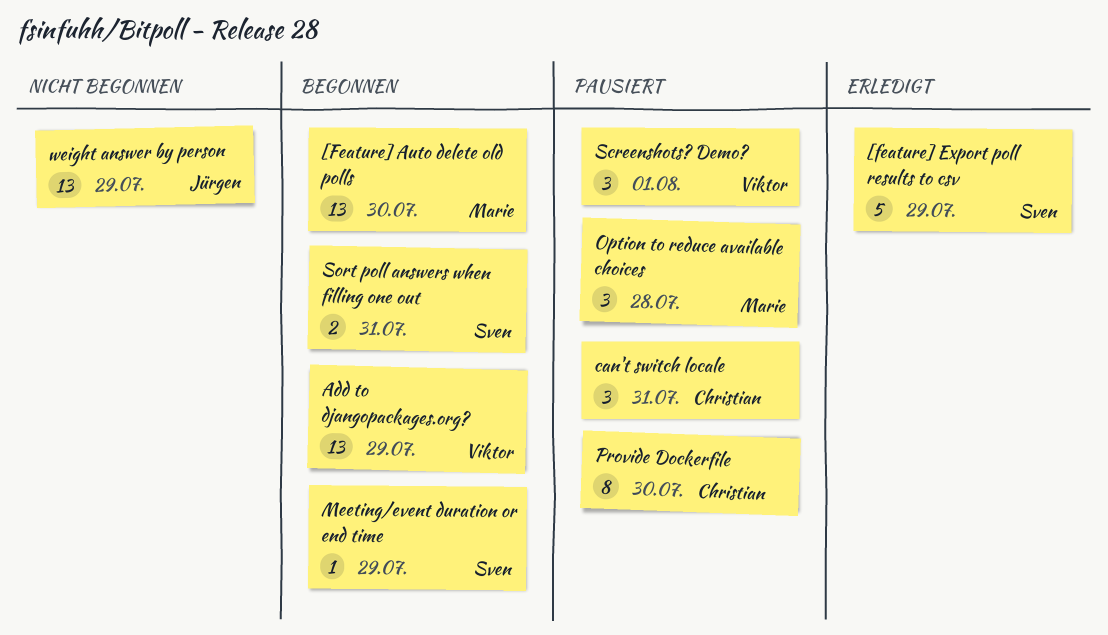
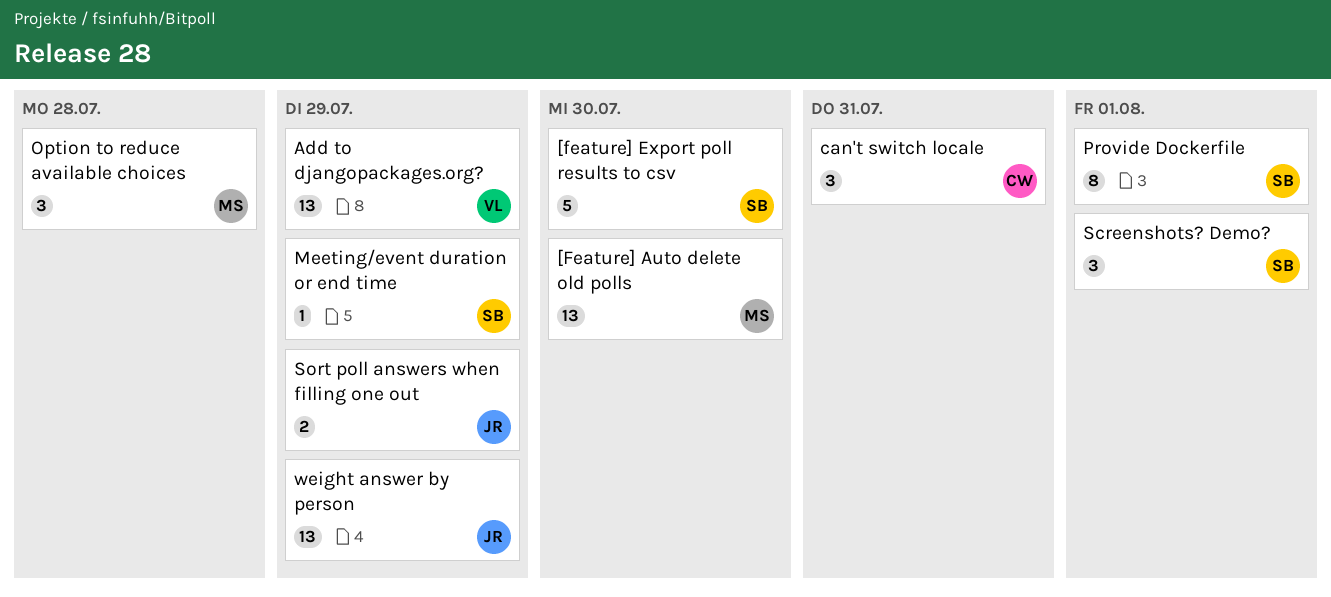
[feature] Export poll results to csv, due: Jul 29 -> Jul 30
Provide Dockerfile, owner: Christian -> Sven
Provide Dockerfile, due: Jul 30 -> Aug 1
Screenshots? Demo?, owner: Viktor -> Sven
Sort poll answers when filling one out, owner: Sven -> Jürgen
Sort poll answers when filling one out, due: Jul 31 -> Jul 29

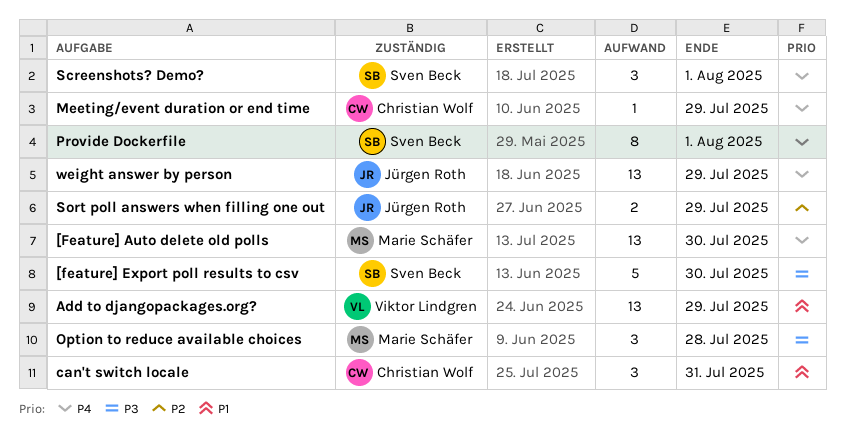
Meeting/event duration or end time, owner: Sven Beck -> Christian Wolf

